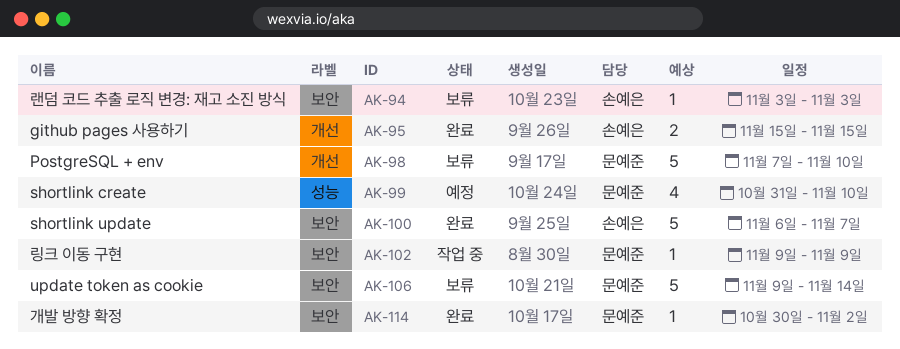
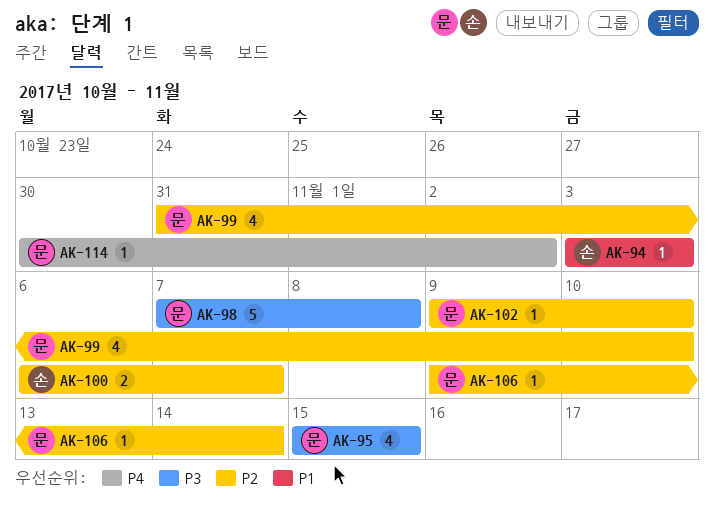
AK-95, owner: 손예은 -> 문예준
AK-95, estimate: 2 -> 4
AK-98, due: Nov 10 -> Nov 8
AK-100, estimate: 5 -> 2
AK-102, due: Nov 9 -> Nov 10
AK-106, estimate: 5 -> 1

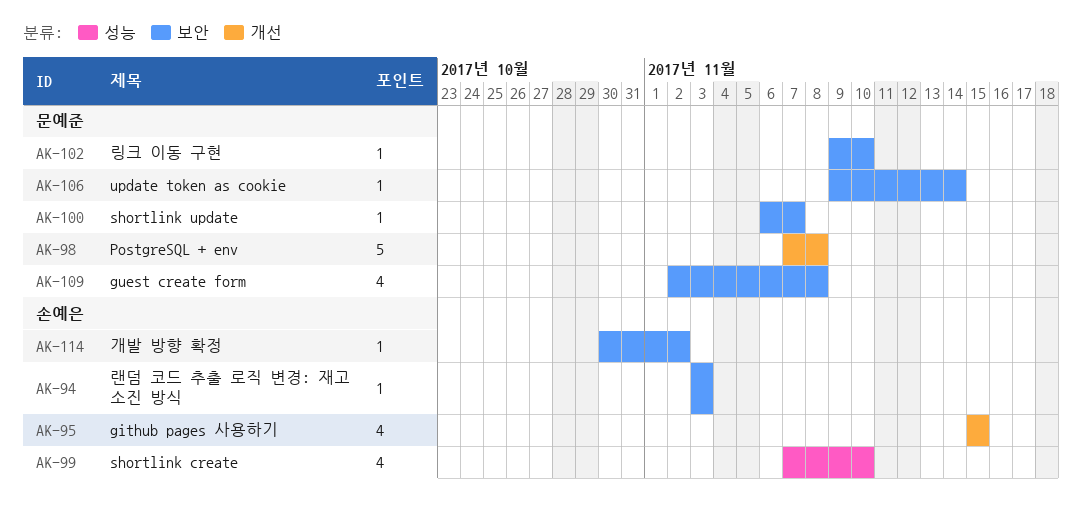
AK-95, owner: 문예준 -> 손예은
AK-99, owner: 문예준 -> 손예은
AK-99, start: Oct 31 -> Nov 7
AK-100, owner: 손예은 -> 문예준
AK-100, estimate: 2 -> 1
AK-109: none -> present
AK-114, owner: 문예준 -> 손예은

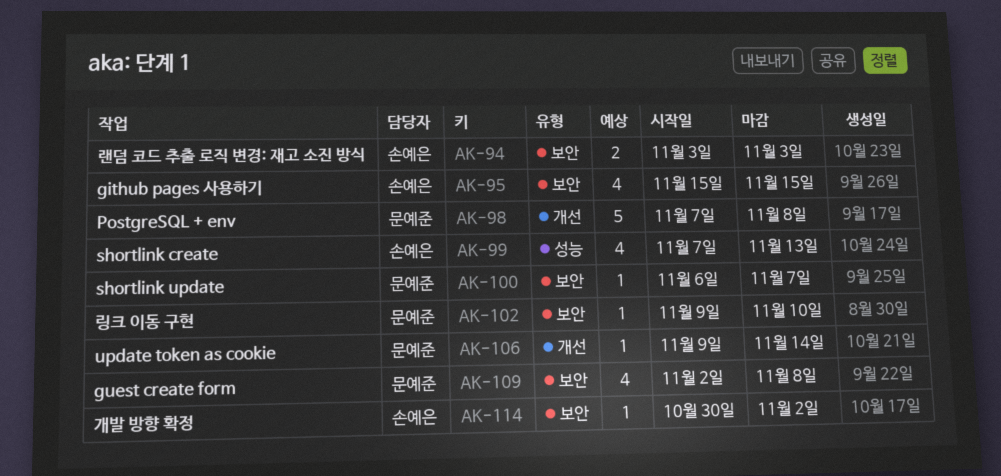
AK-94, estimate: 1 -> 2
AK-95, label: 개선 -> 보안
AK-99, due: Nov 10 -> Nov 13
AK-106, label: 보안 -> 개선

